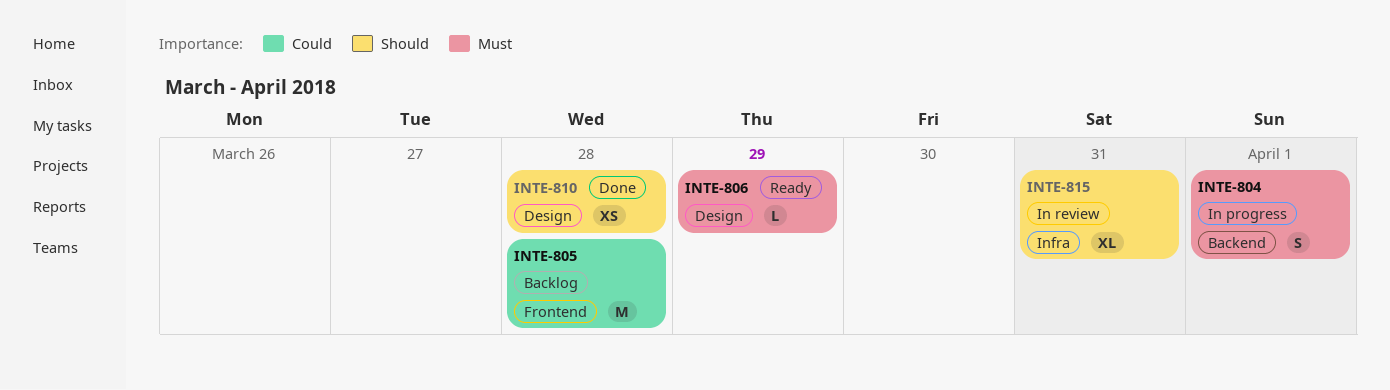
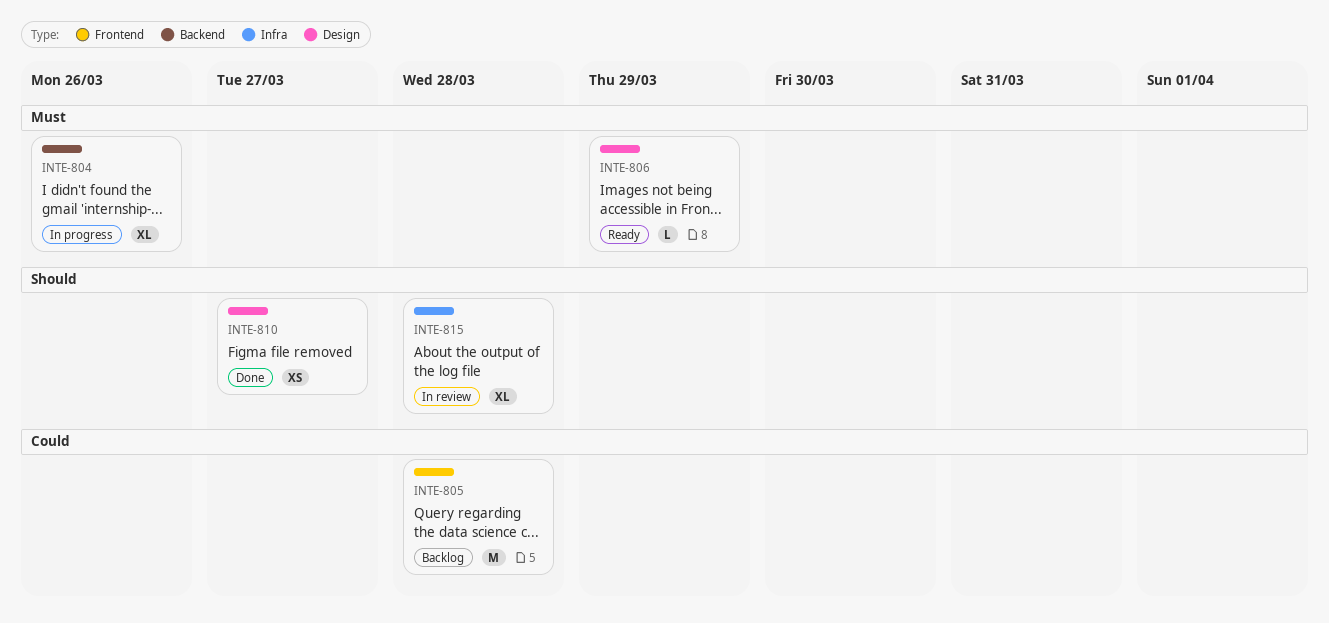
INTE-804, estimate: S -> XL
INTE-804, due: Apr 1 -> Mar 26
INTE-810, due: Mar 28 -> Mar 27
INTE-815, due: Mar 31 -> Mar 28

